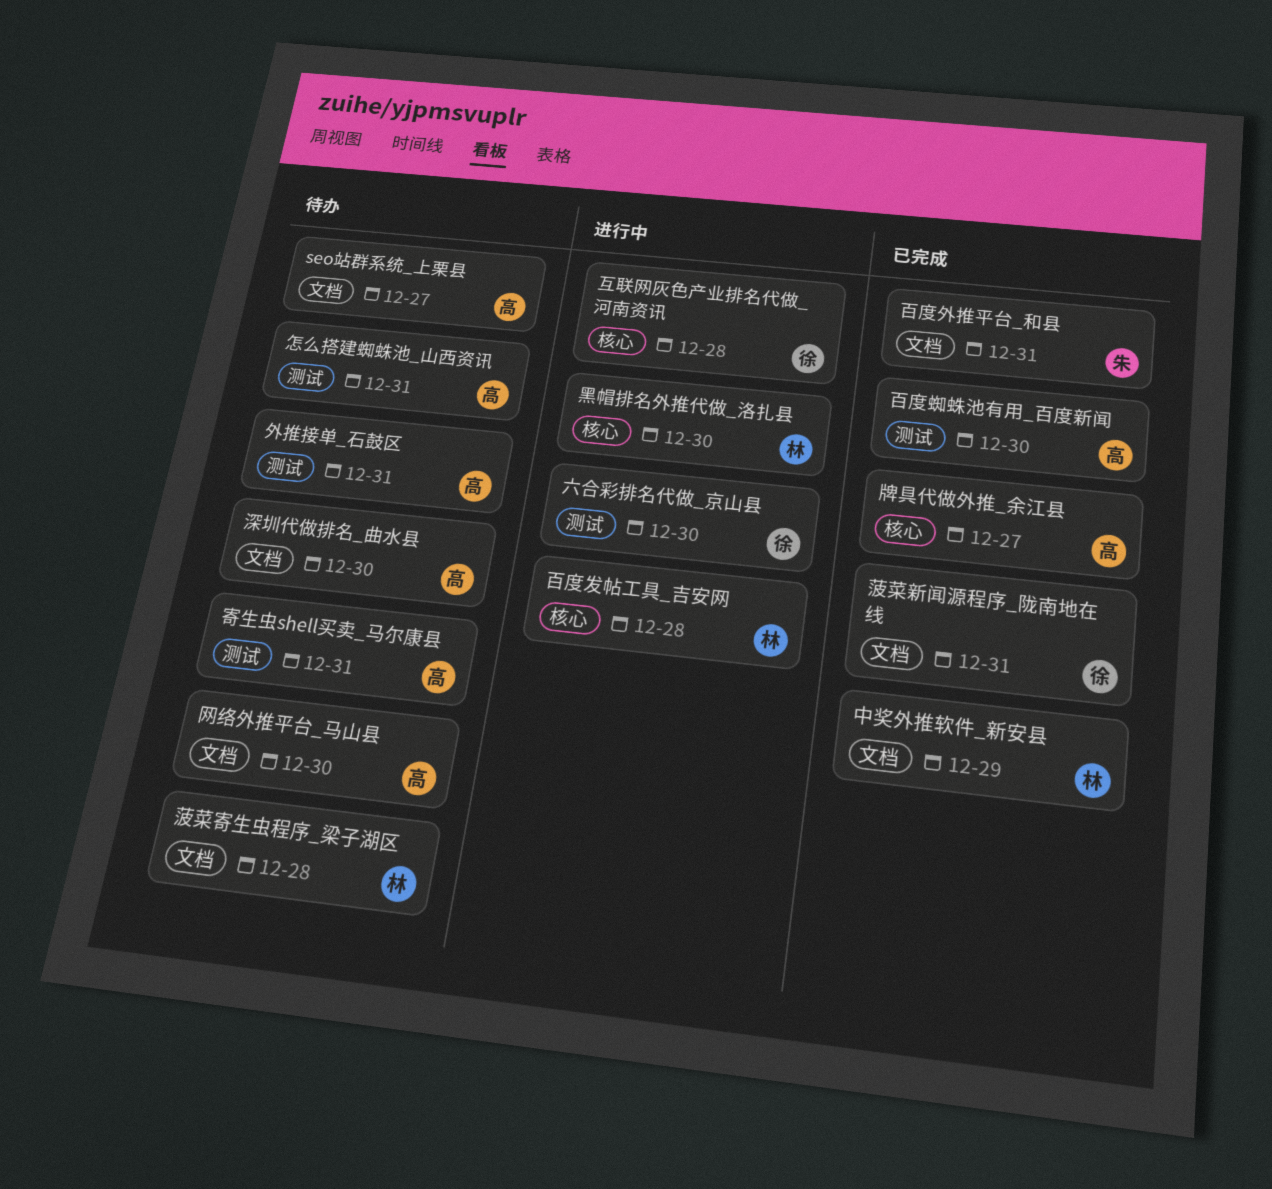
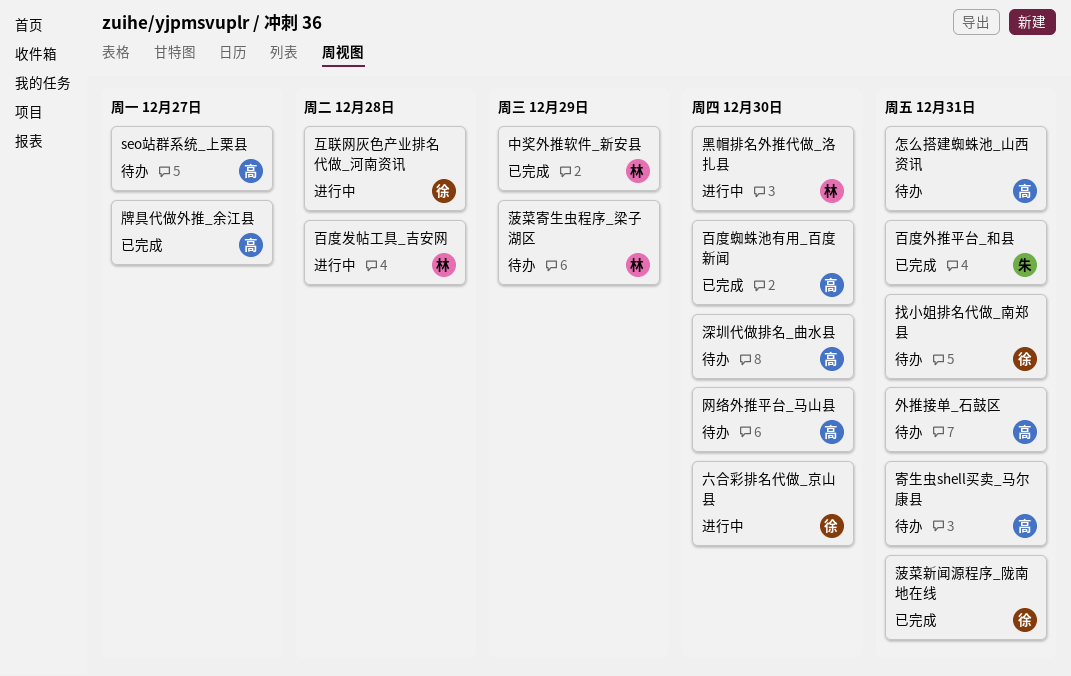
找小姐排名代做_南郑县: none -> present
菠菜寄生虫程序_梁子湖区, due: Dec 28 -> Dec 29

